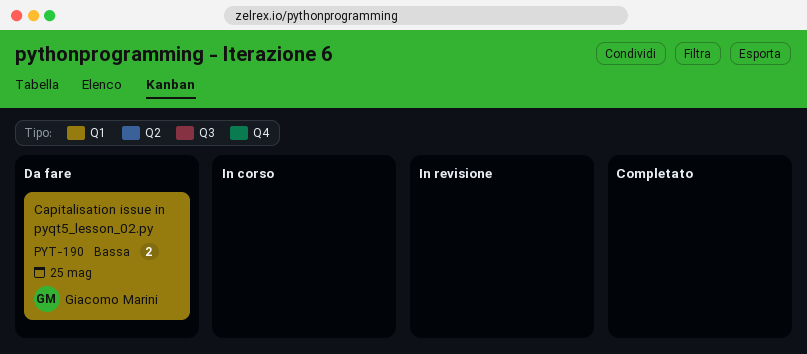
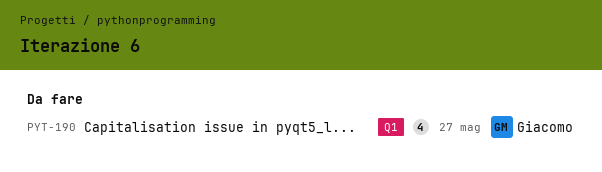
PYT-190, estimate: 2 -> 4
PYT-190, due: May 25 -> May 27

